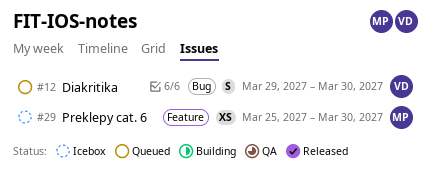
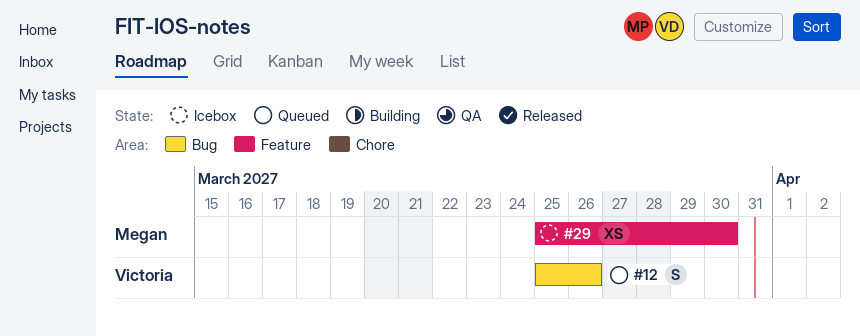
#12, start: Mar 29 -> Mar 25
#12, due: Mar 30 -> Mar 26

